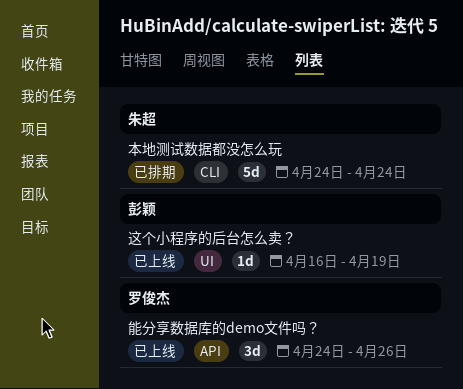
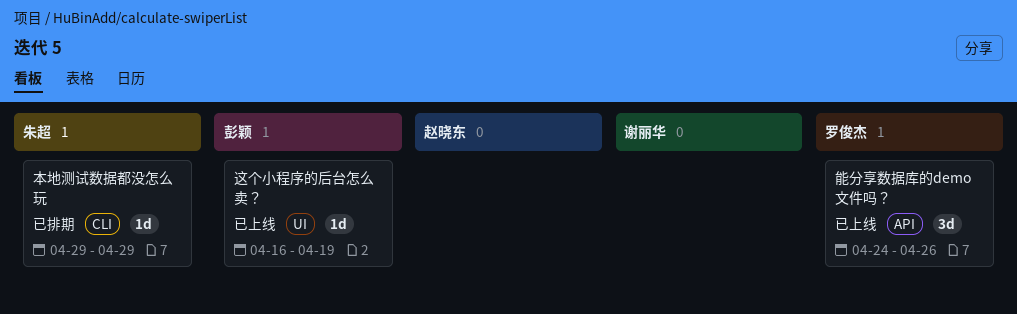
本地测试数据都没怎么玩, estimate: 5d -> 1d
本地测试数据都没怎么玩, start: Apr 24 -> Apr 29
本地测试数据都没怎么玩, due: Apr 24 -> Apr 29

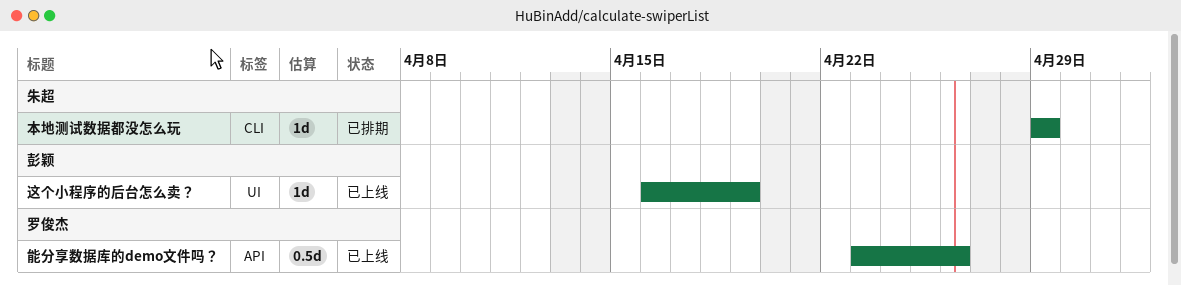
能分享数据库的demo文件吗？, estimate: 3d -> 0.5d
能分享数据库的demo文件吗？, start: Apr 24 -> Apr 23

